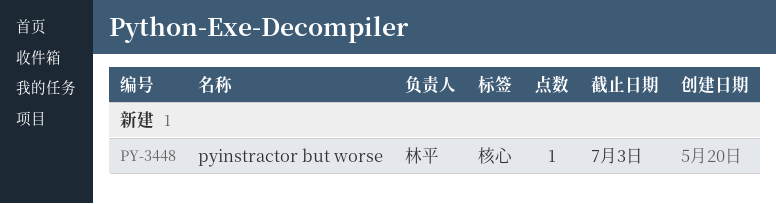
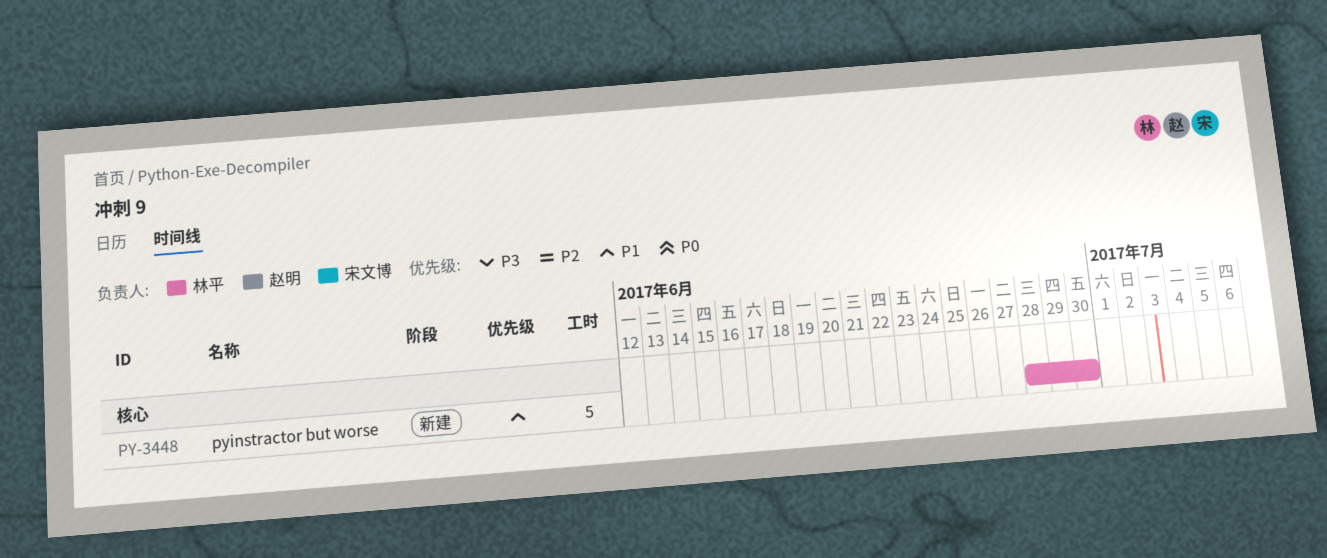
PY-3448, estimate: 1 -> 5
PY-3448, due: Jul 3 -> Jun 30

